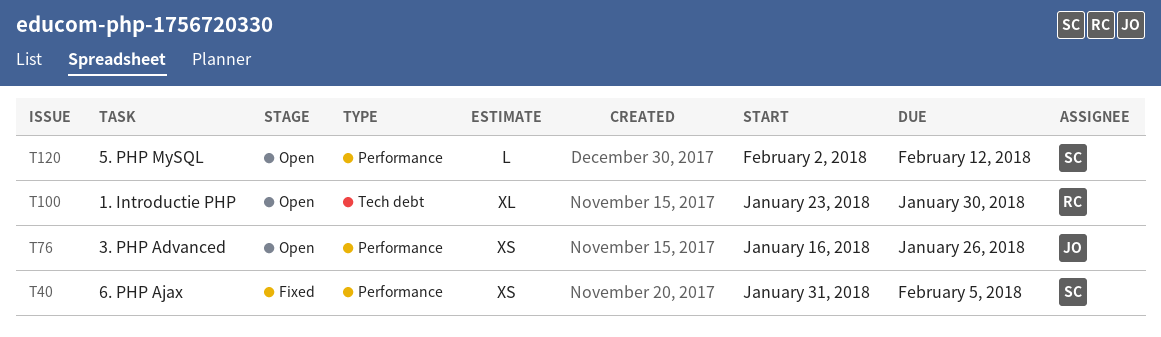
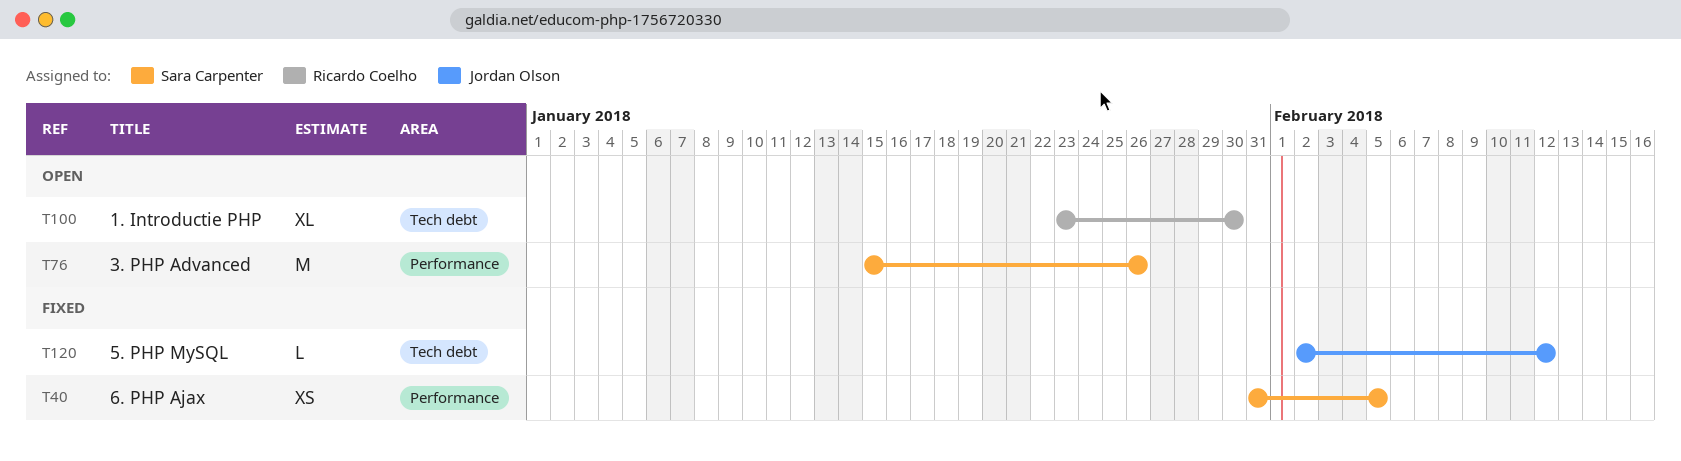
T76, owner: Jordan Olson -> Sara Carpenter
T76, estimate: XS -> M
T76, start: Jan 16 -> Jan 15
T120, status: Open -> Fixed
T120, owner: Sara Carpenter -> Jordan Olson
T120, label: Performance -> Tech debt

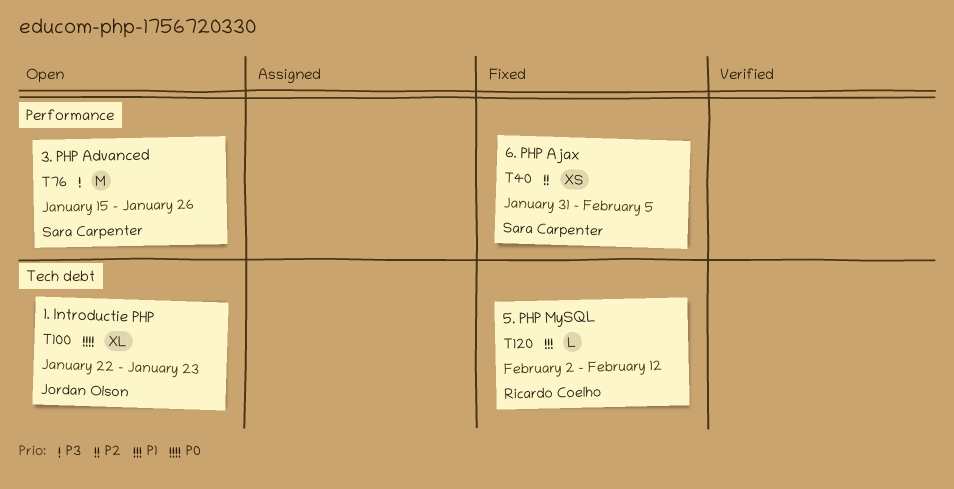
T100, owner: Ricardo Coelho -> Jordan Olson
T100, start: Jan 23 -> Jan 22
T100, due: Jan 30 -> Jan 23
T120, owner: Jordan Olson -> Ricardo Coelho

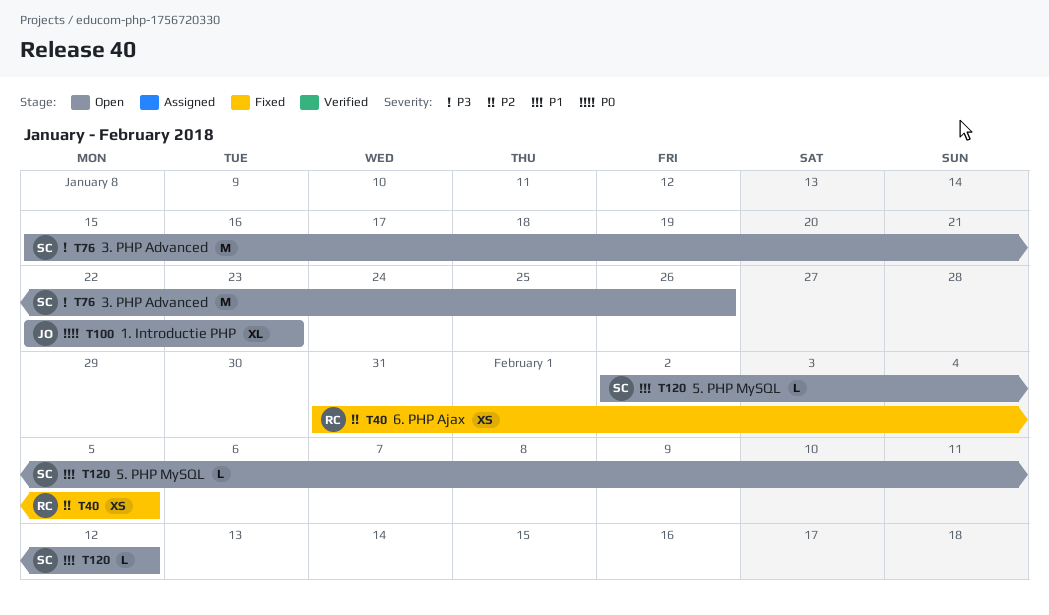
T40, owner: Sara Carpenter -> Ricardo Coelho
T120, status: Fixed -> Open
T120, owner: Ricardo Coelho -> Sara Carpenter

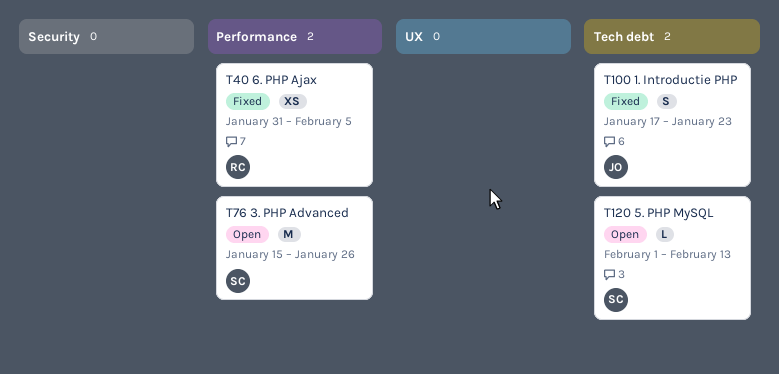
T100, status: Open -> Fixed
T100, estimate: XL -> S
T100, start: Jan 22 -> Jan 17
T120, start: Feb 2 -> Feb 1
T120, due: Feb 12 -> Feb 13

